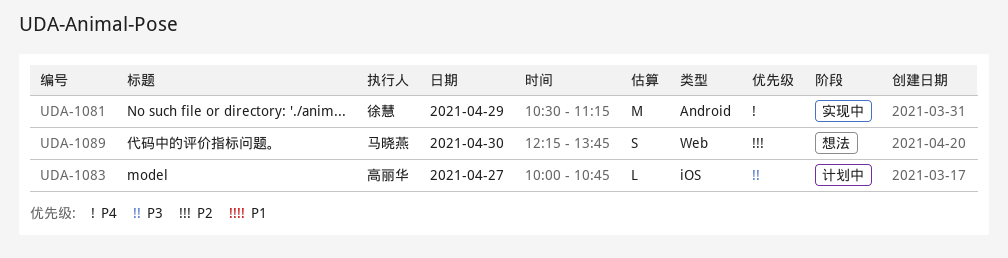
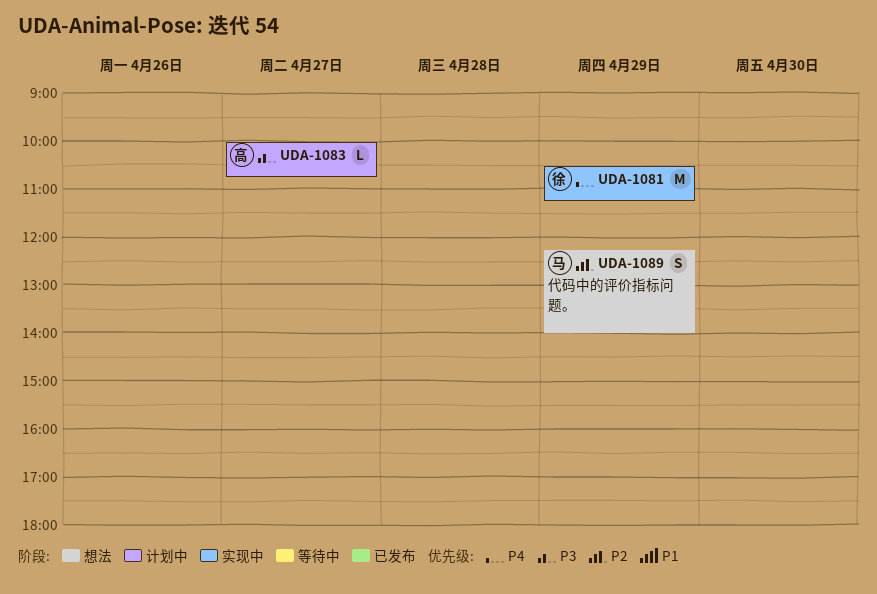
UDA-1089, day: Apr 30 -> Apr 29
UDA-1089, ends: 13:45 -> 14:00

